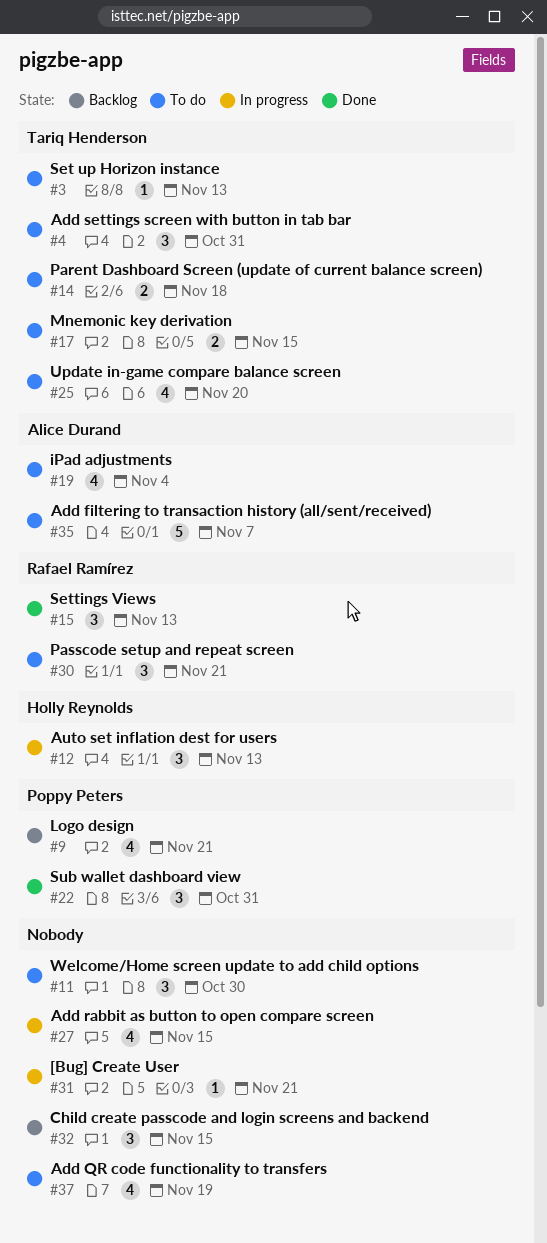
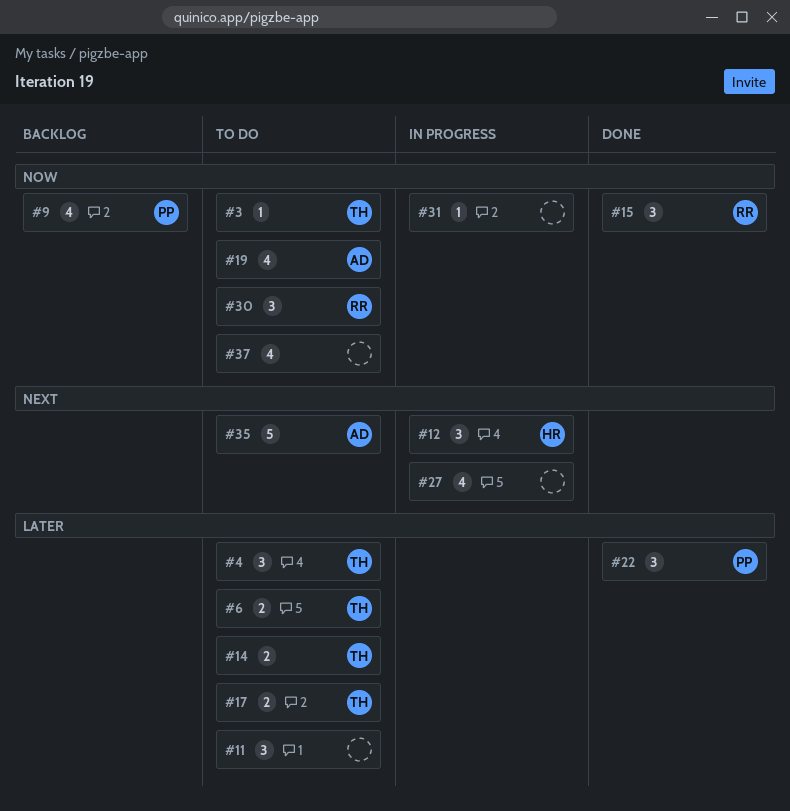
#6: none -> present
#25: present -> none
#32: present -> none

